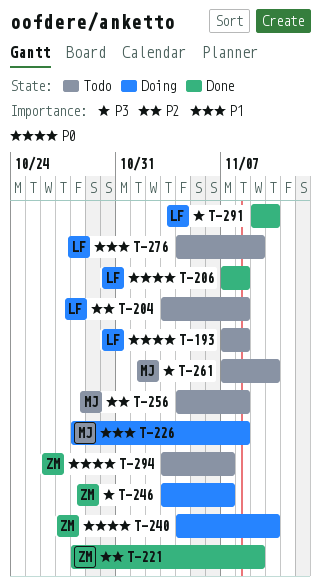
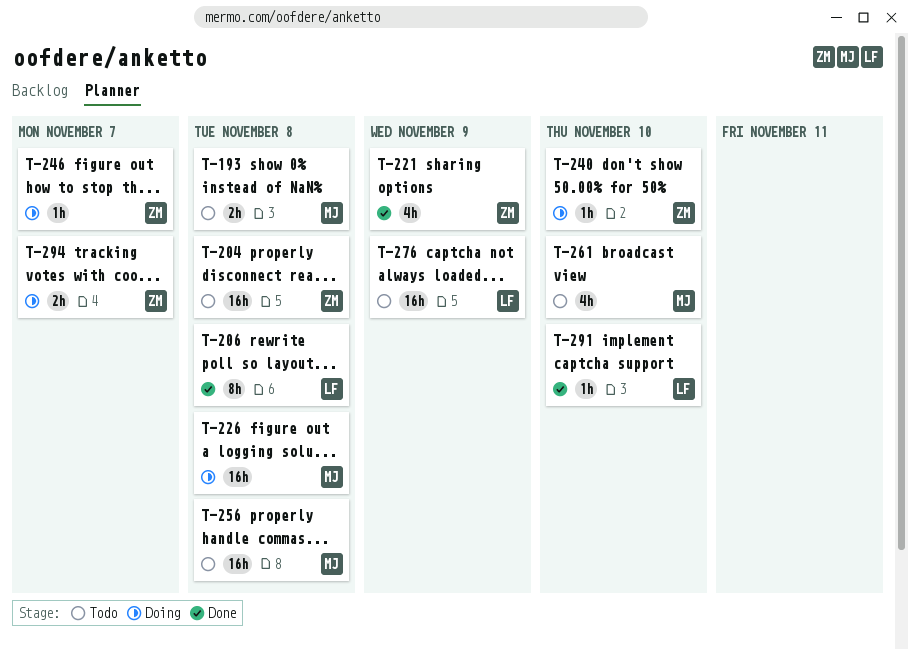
T-193, owner: LF -> MJ
T-204, owner: LF -> ZM
T-294, status: Todo -> Doing

